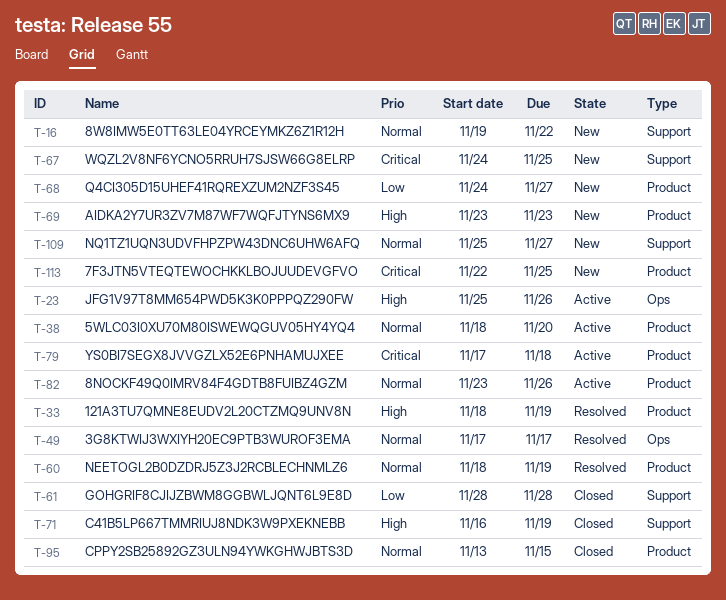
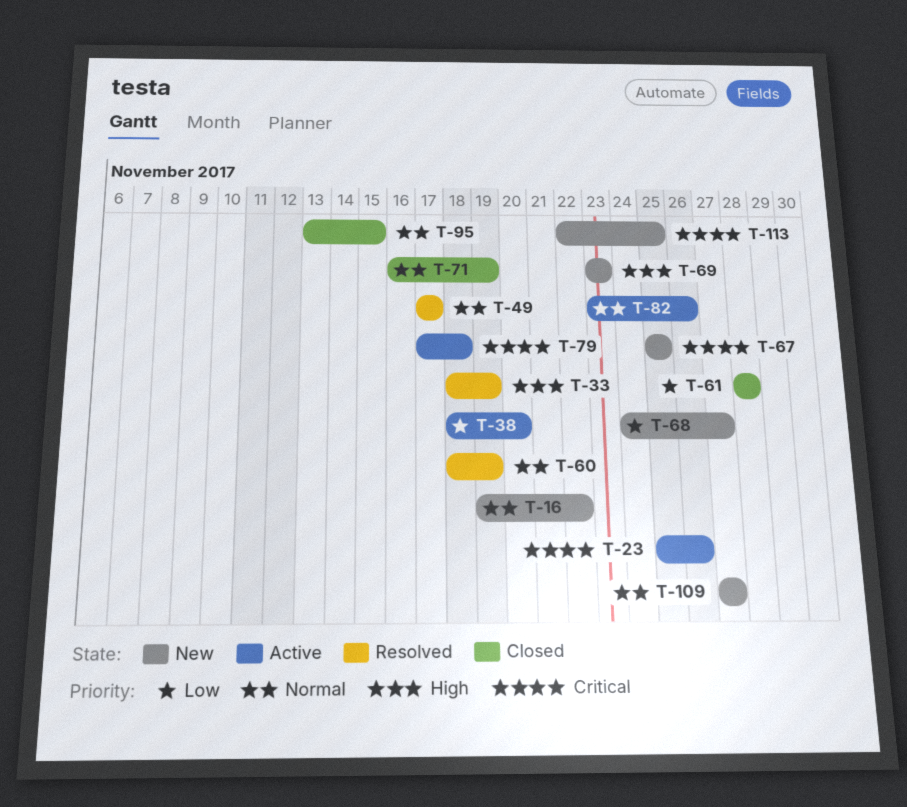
T-23, priority: High -> Critical
T-38, priority: Normal -> Low
T-67, start: Nov 24 -> Nov 25
T-71, priority: High -> Normal
T-109, start: Nov 25 -> Nov 27

